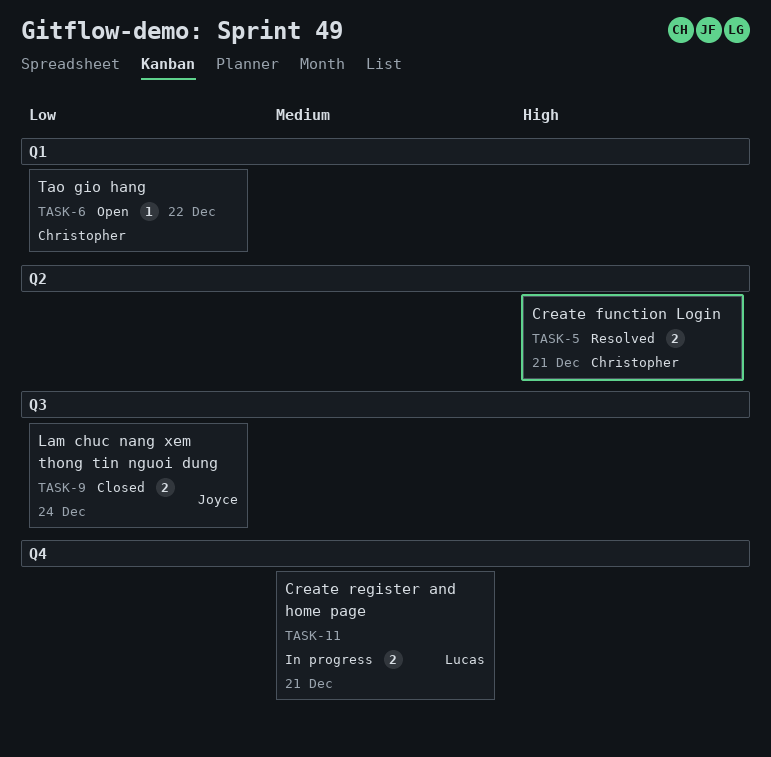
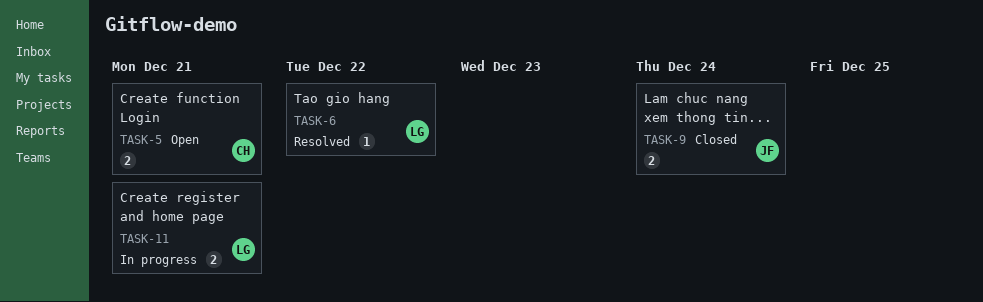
TASK-5, status: Resolved -> Open
TASK-6, status: Open -> Resolved
TASK-6, owner: Christopher -> Lucas

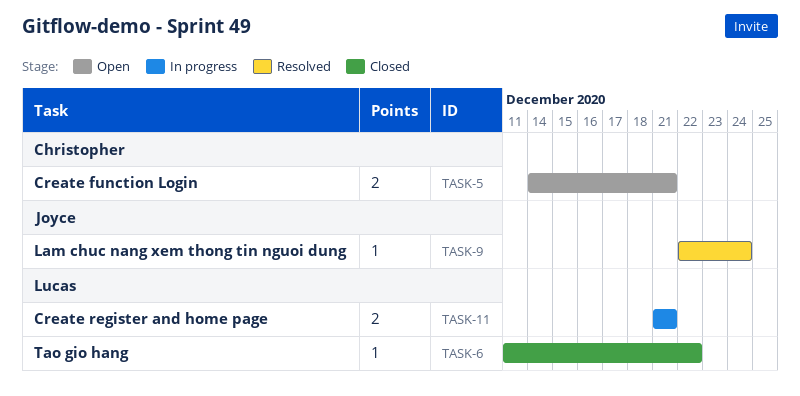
TASK-6, status: Resolved -> Closed
TASK-9, status: Closed -> Resolved
TASK-9, estimate: 2 -> 1

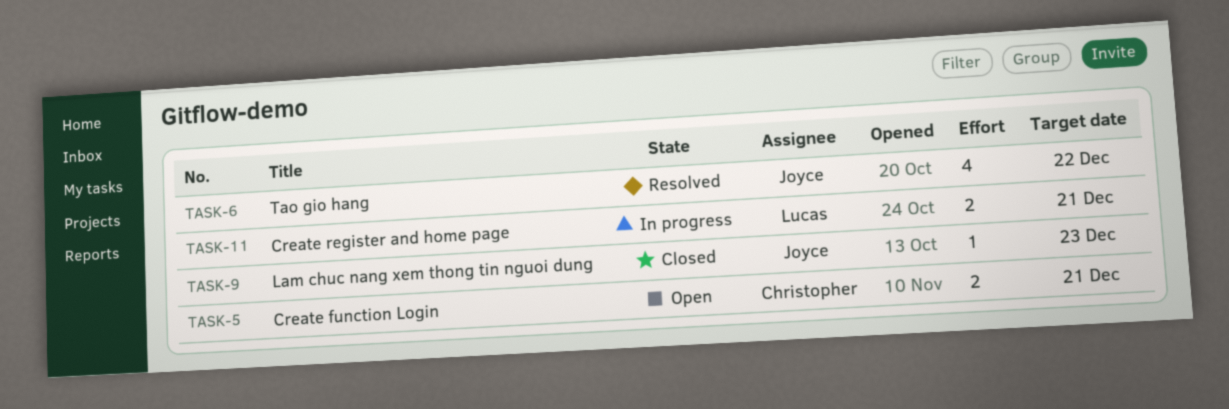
TASK-6, status: Closed -> Resolved
TASK-6, owner: Lucas -> Joyce
TASK-6, estimate: 1 -> 4
TASK-9, status: Resolved -> Closed
TASK-9, due: Dec 24 -> Dec 23

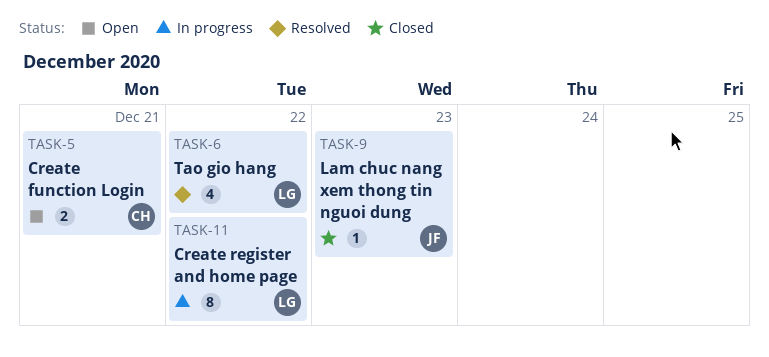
TASK-6, owner: Joyce -> Lucas
TASK-11, estimate: 2 -> 8
TASK-11, due: Dec 21 -> Dec 22

